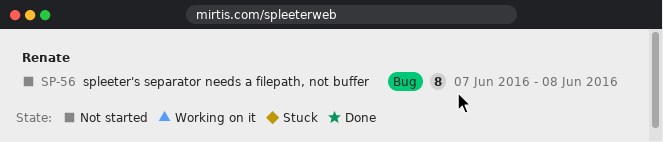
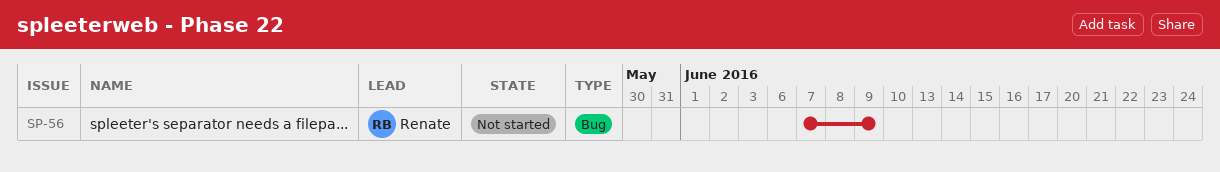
SP-56, due: Jun 8 -> Jun 9

